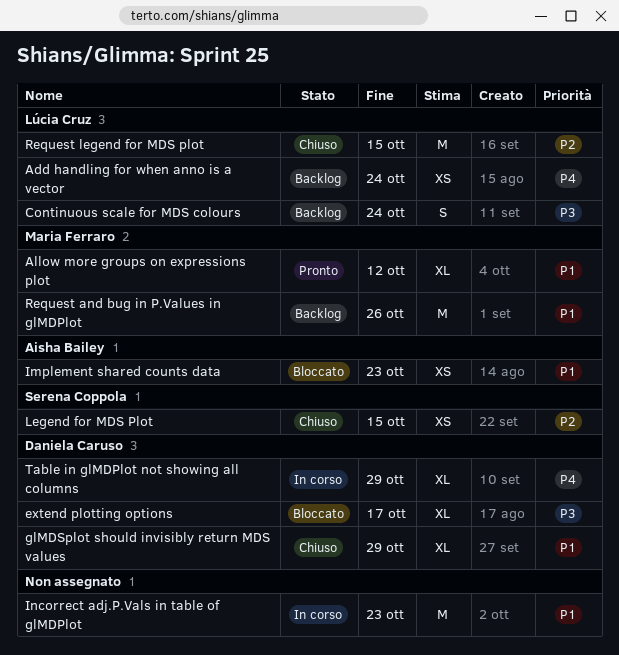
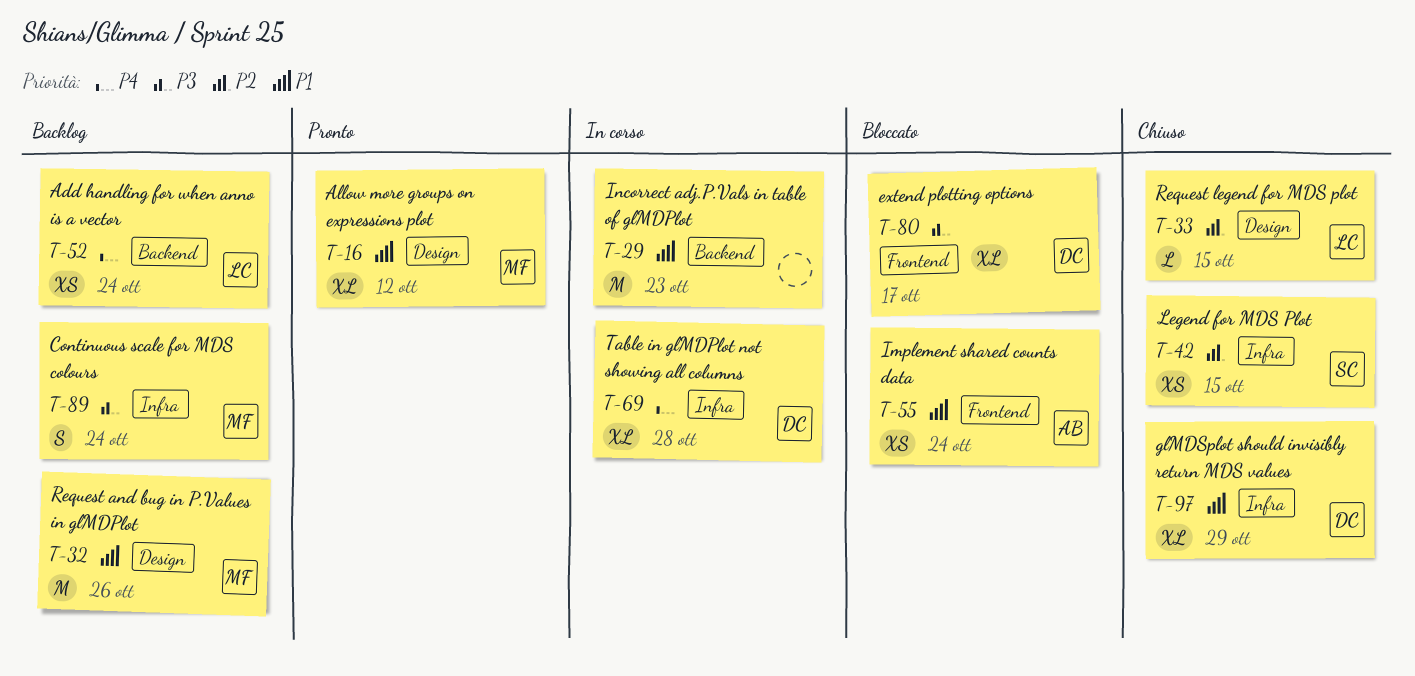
Continuous scale for MDS colours, owner: Lúcia Cruz -> Maria Ferraro
Implement shared counts data, due: Oct 23 -> Oct 24
Request legend for MDS plot, estimate: M -> L
Table in glMDPlot not showing all columns, due: Oct 29 -> Oct 28

